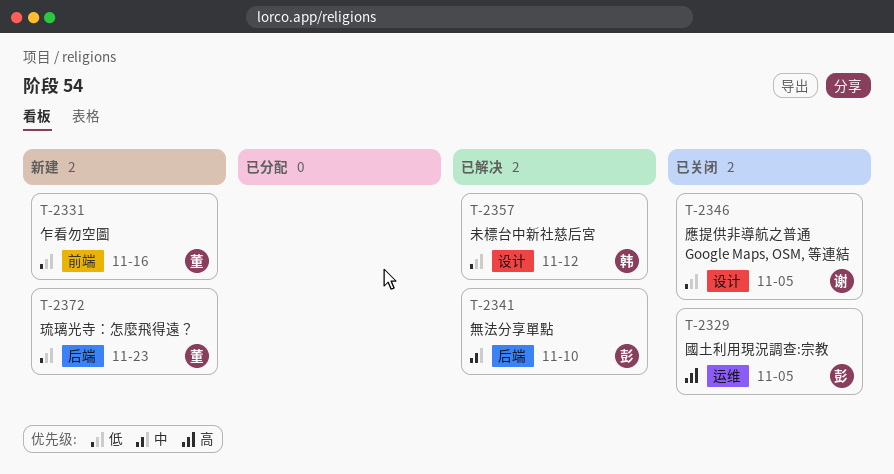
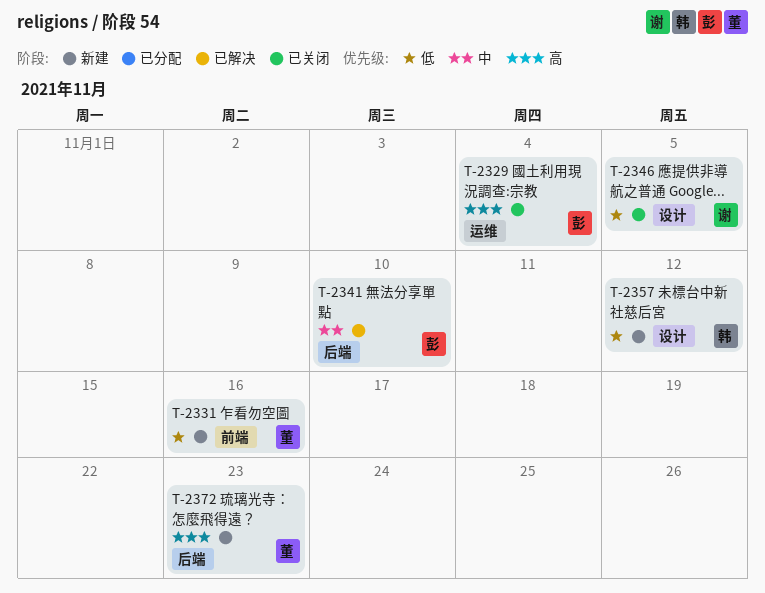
T-2329, due: Nov 5 -> Nov 4
T-2357, status: 已解决 -> 新建
T-2372, priority: 低 -> 高

